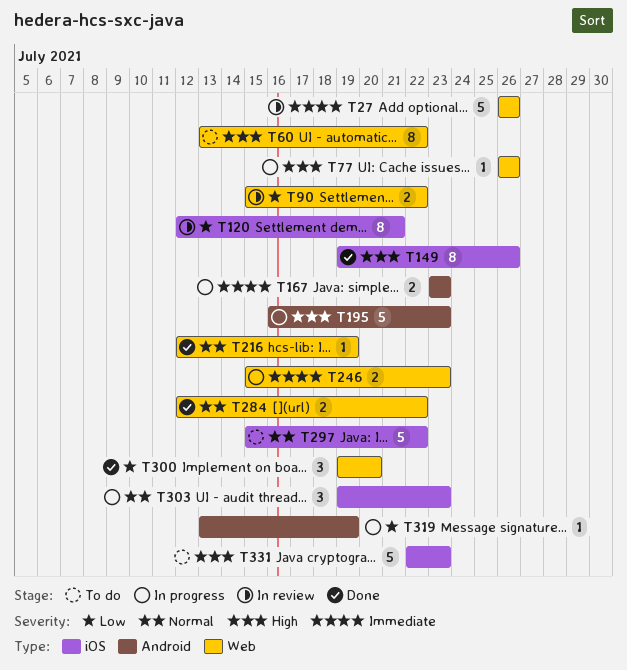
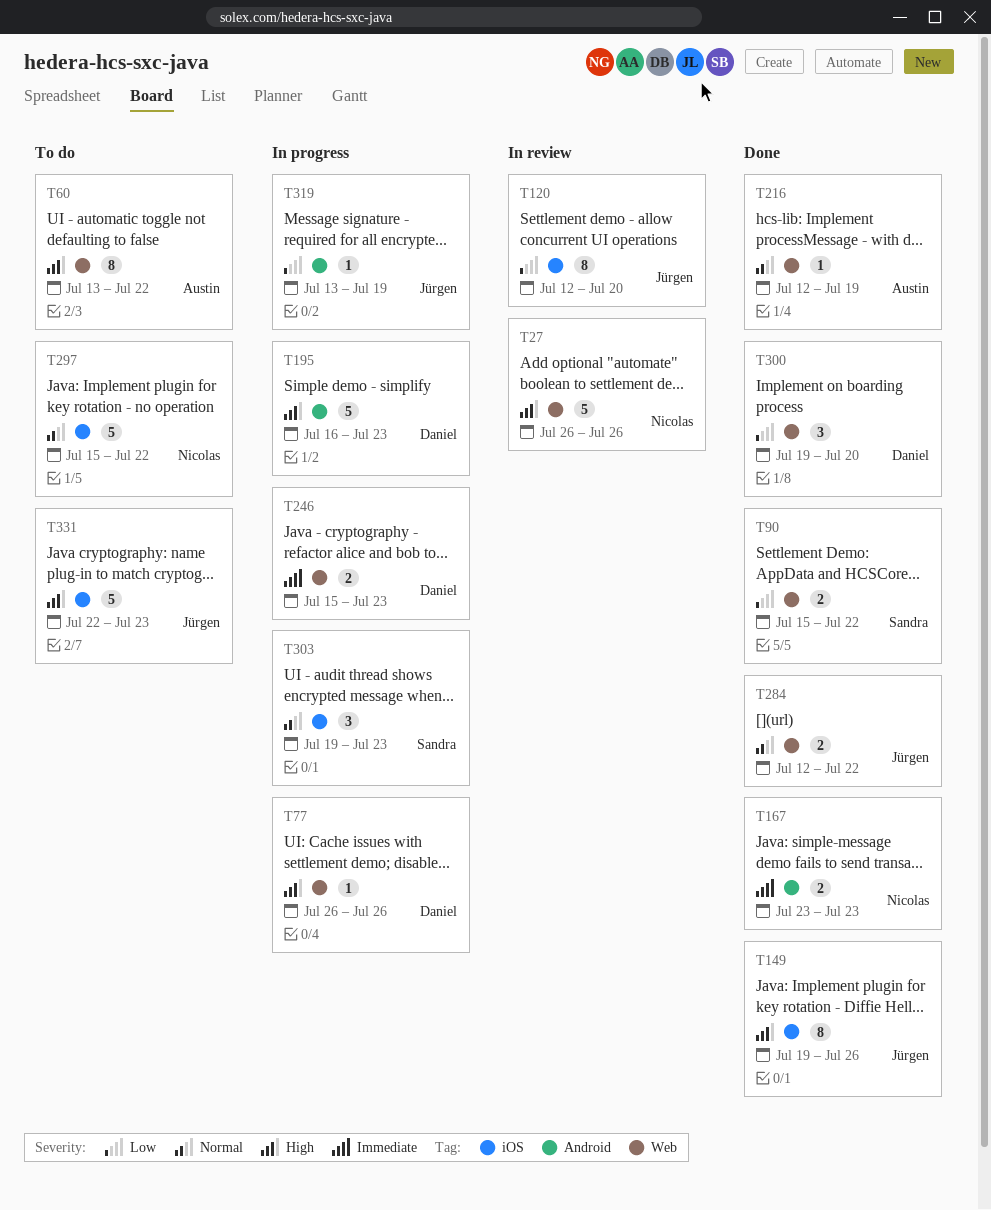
T27, priority: Immediate -> High
T90, status: In review -> Done
T120, due: Jul 21 -> Jul 20
T167, status: In progress -> Done

